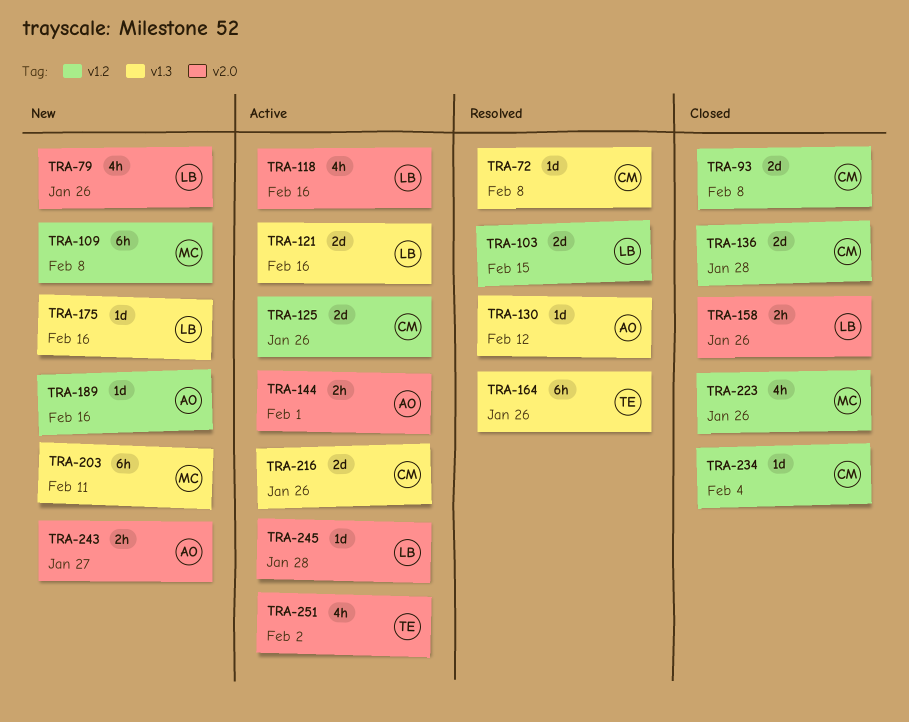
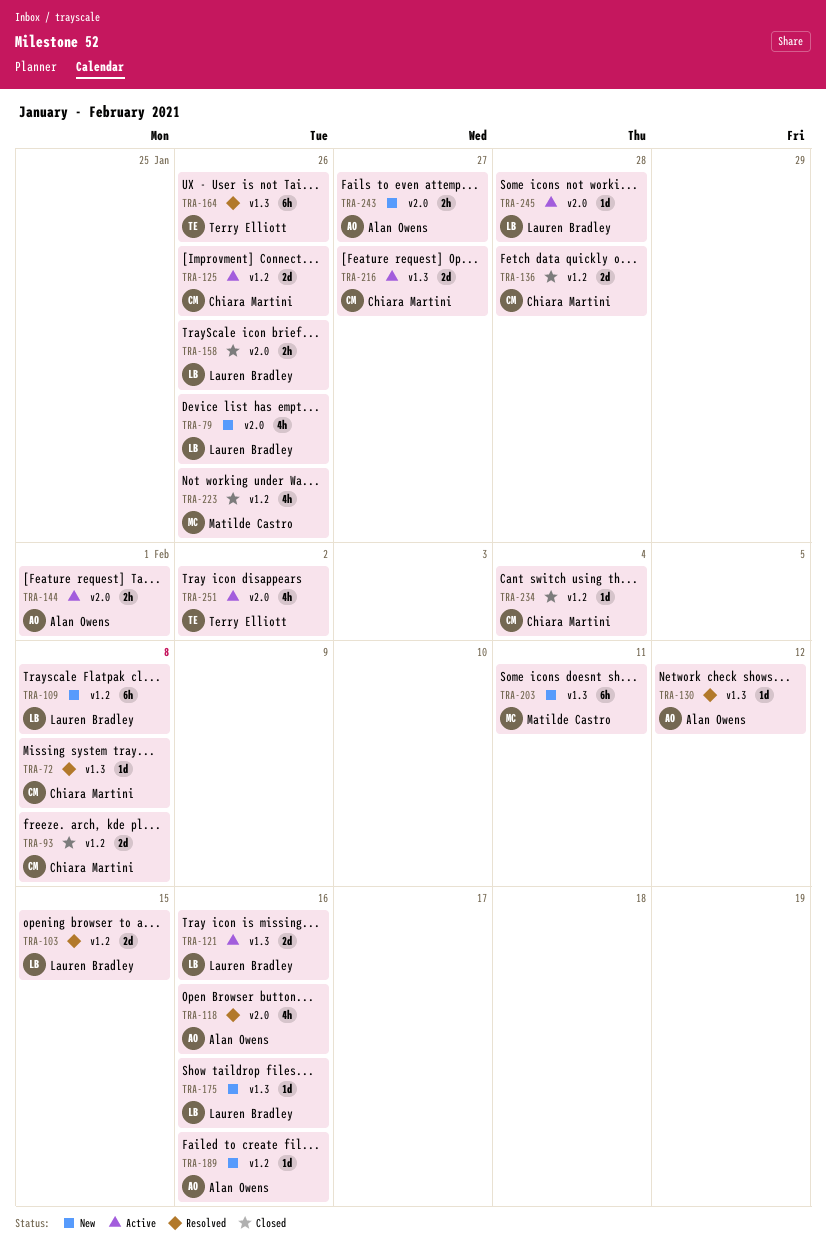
TRA-109, owner: Matilde Castro -> Lauren Bradley
TRA-118, status: Active -> Resolved
TRA-118, owner: Lauren Bradley -> Alan Owens
TRA-216, due: Jan 26 -> Jan 27

